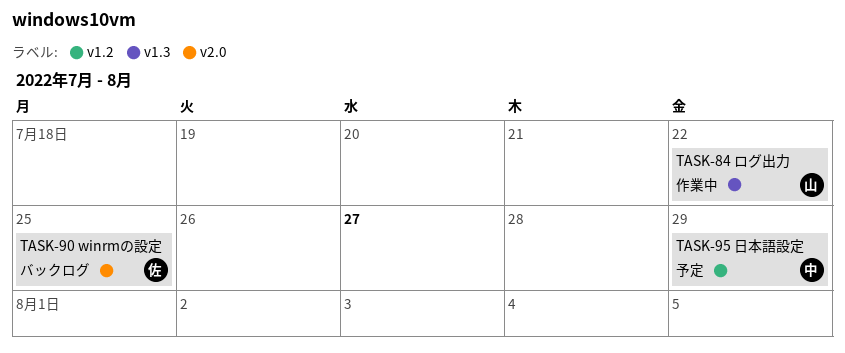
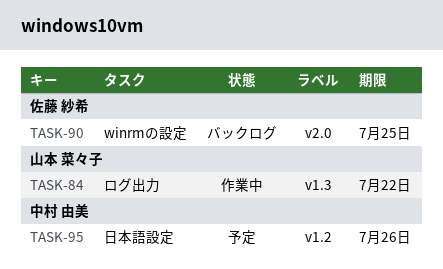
TASK-95, due: Jul 29 -> Jul 26

